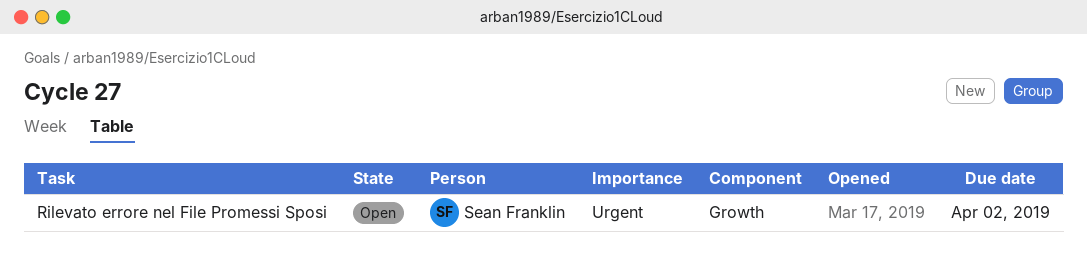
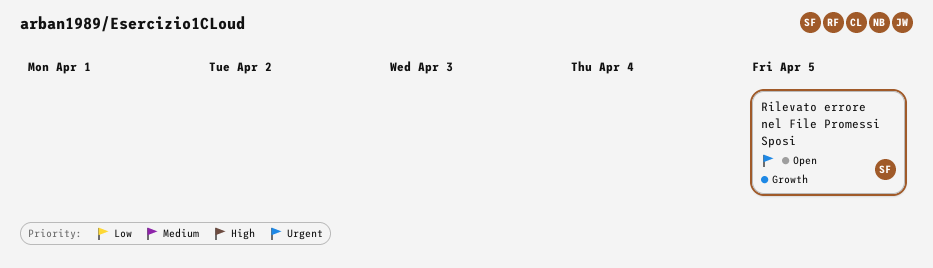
Rilevato errore nel File Promessi Sposi, due: Apr 2 -> Apr 5

